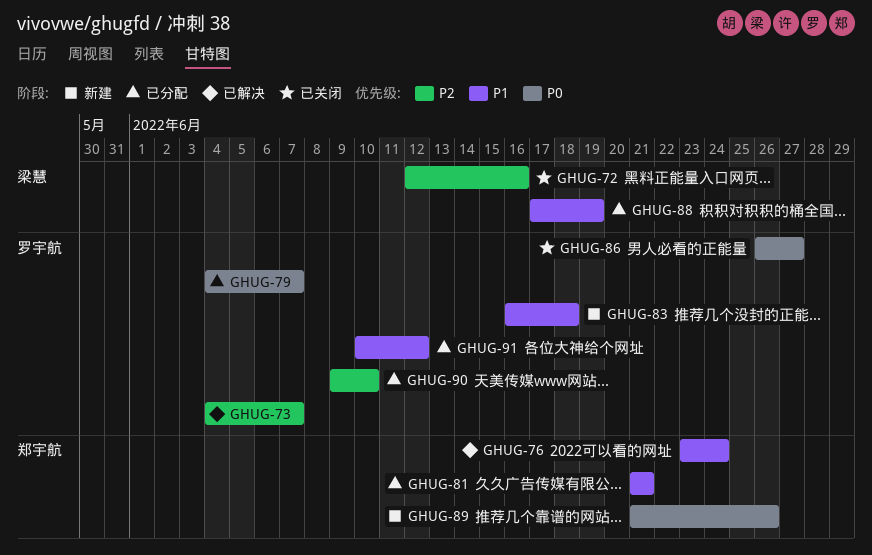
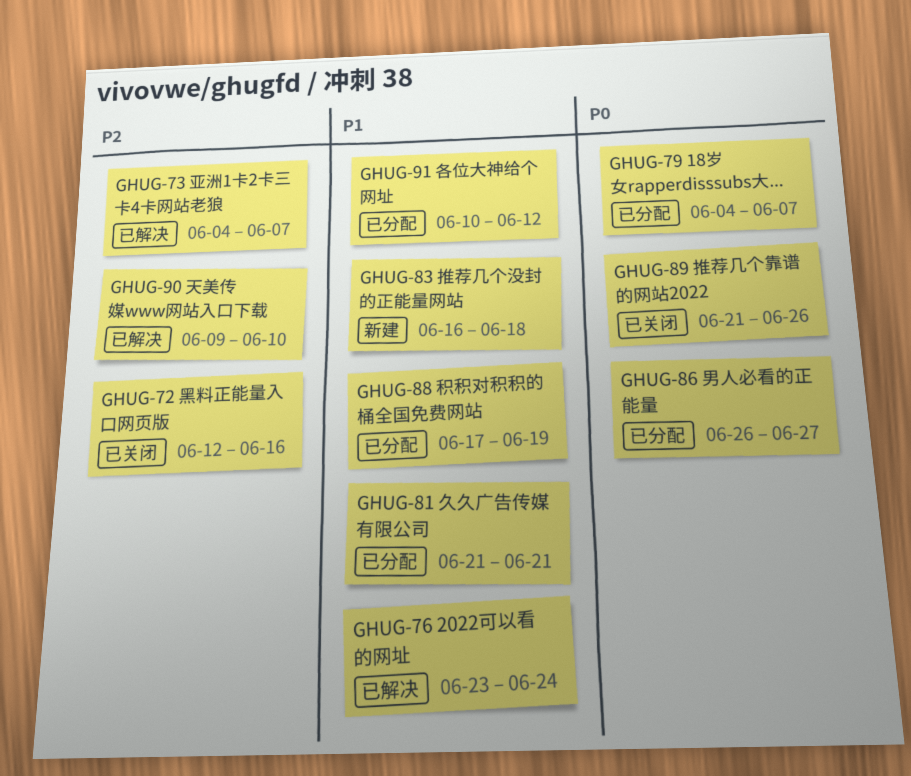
GHUG-86, status: 已关闭 -> 已分配
GHUG-89, status: 新建 -> 已关闭
GHUG-90, status: 已分配 -> 已解决

